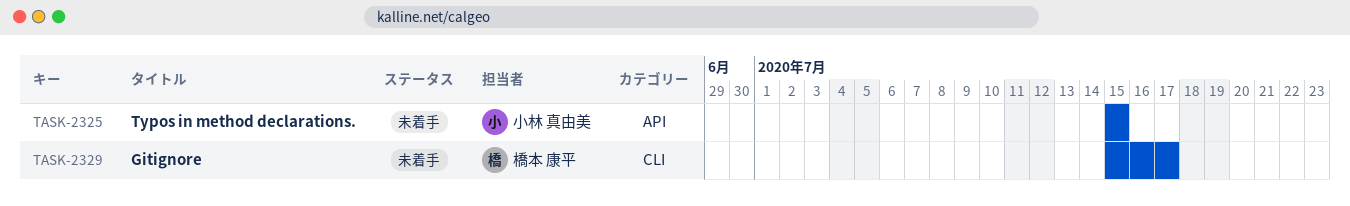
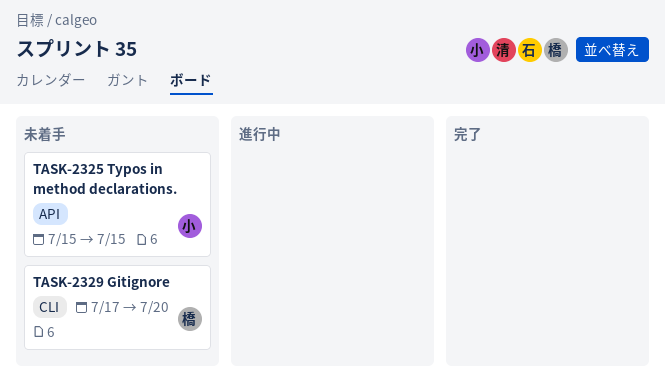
TASK-2329, start: Jul 15 -> Jul 17
TASK-2329, due: Jul 17 -> Jul 20

